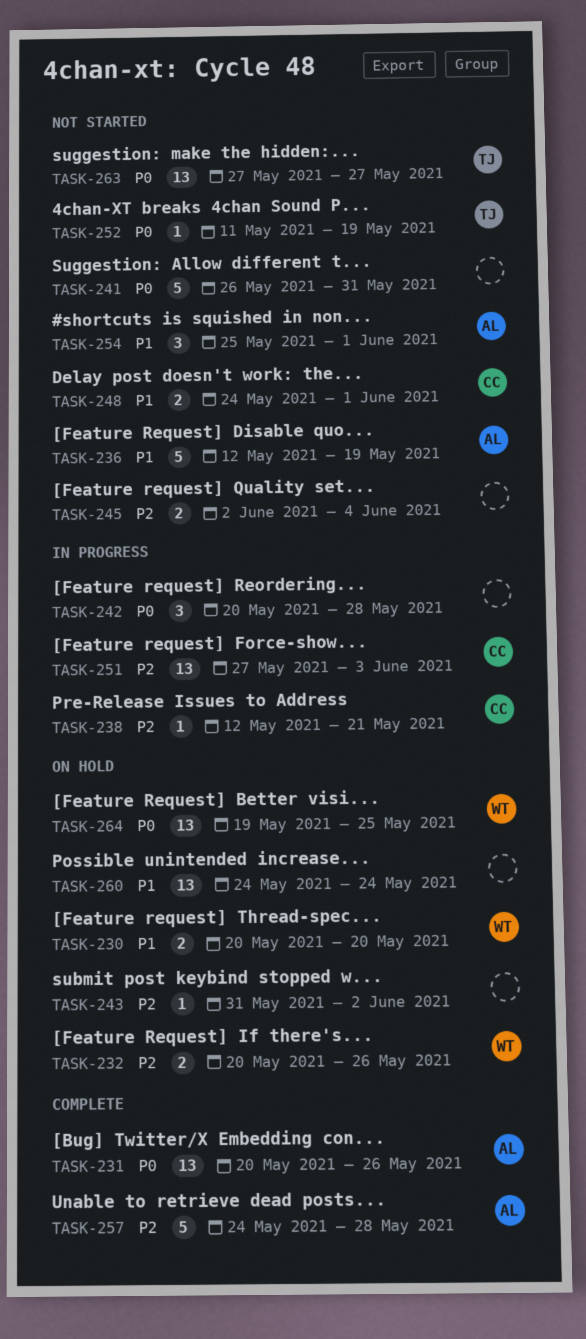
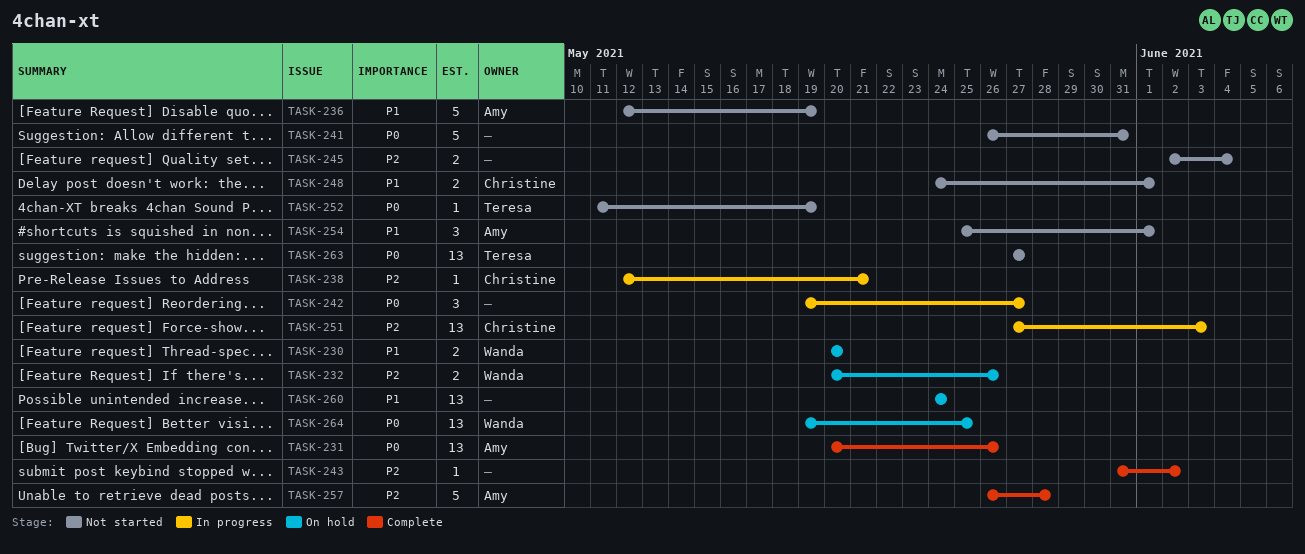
TASK-242, start: May 20 -> May 19
TASK-242, due: May 28 -> May 27
TASK-243, status: On hold -> Complete
TASK-257, start: May 24 -> May 26

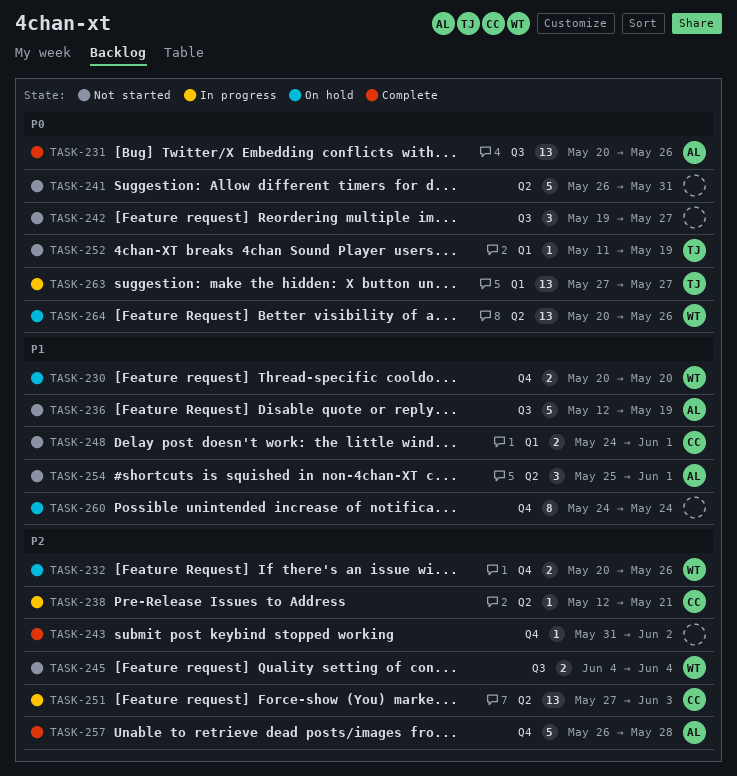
TASK-242, status: In progress -> Not started
TASK-245, owner: none -> Wanda
TASK-245, start: Jun 2 -> Jun 4
TASK-260, estimate: 13 -> 8
TASK-263, status: Not started -> In progress
TASK-264, start: May 19 -> May 20
TASK-264, due: May 25 -> May 26

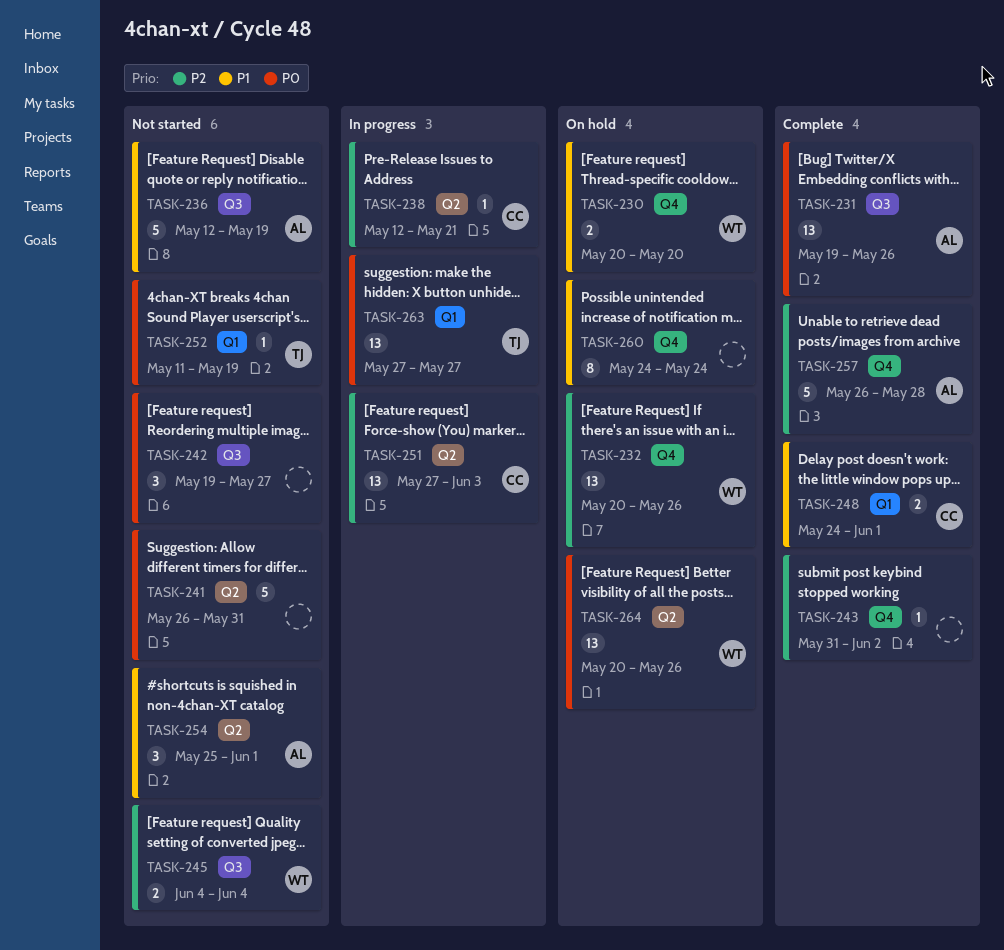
TASK-231, start: May 20 -> May 19
TASK-232, estimate: 2 -> 13
TASK-248, status: Not started -> Complete

